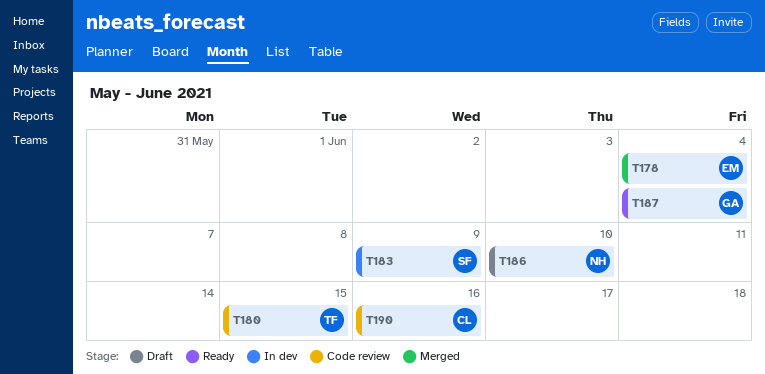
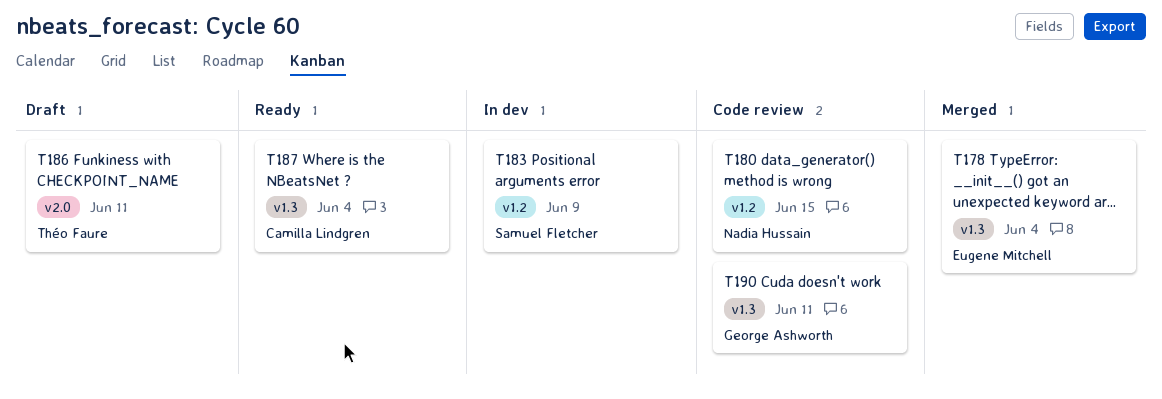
T180, owner: Théo Faure -> Nadia Hussain
T186, owner: Nadia Hussain -> Théo Faure
T186, due: Jun 10 -> Jun 11
T187, owner: George Ashworth -> Camilla Lindgren
T190, owner: Camilla Lindgren -> George Ashworth
T190, due: Jun 16 -> Jun 11

